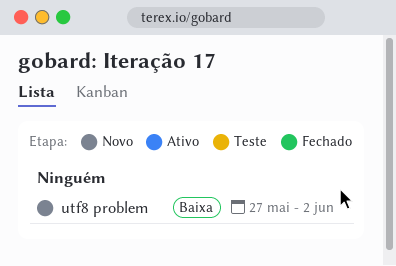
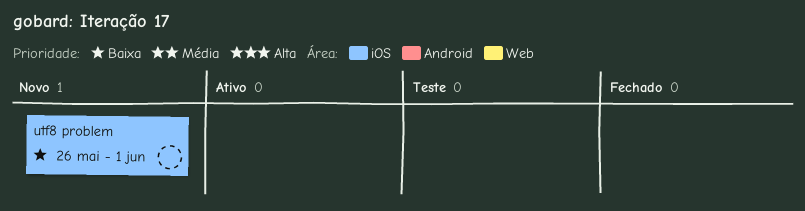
utf8 problem, start: May 27 -> May 26
utf8 problem, due: Jun 2 -> Jun 1

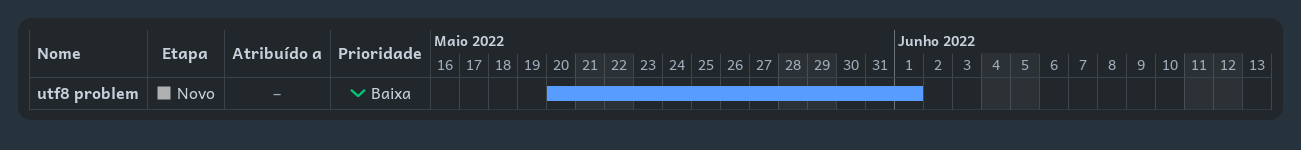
utf8 problem, start: May 26 -> May 20

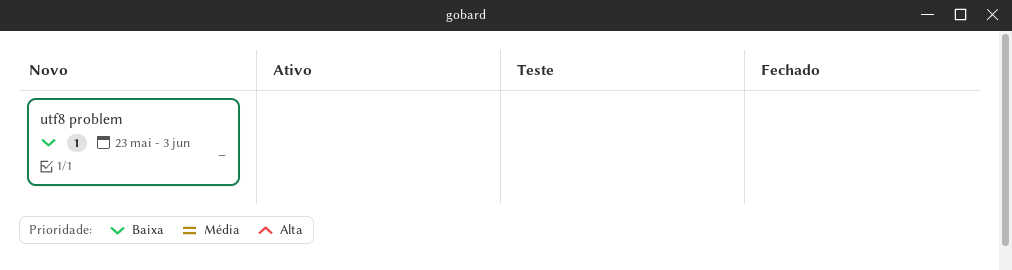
utf8 problem, start: May 20 -> May 23
utf8 problem, due: Jun 1 -> Jun 3

